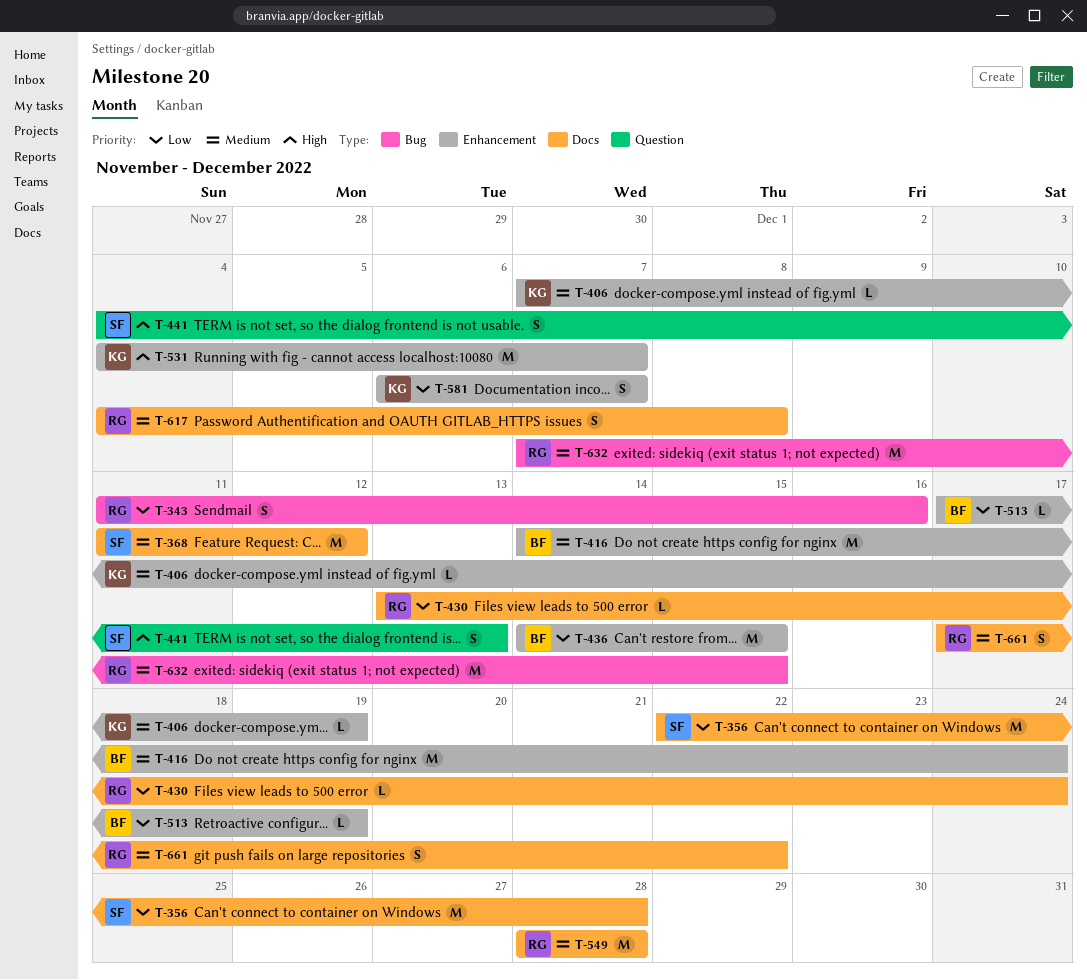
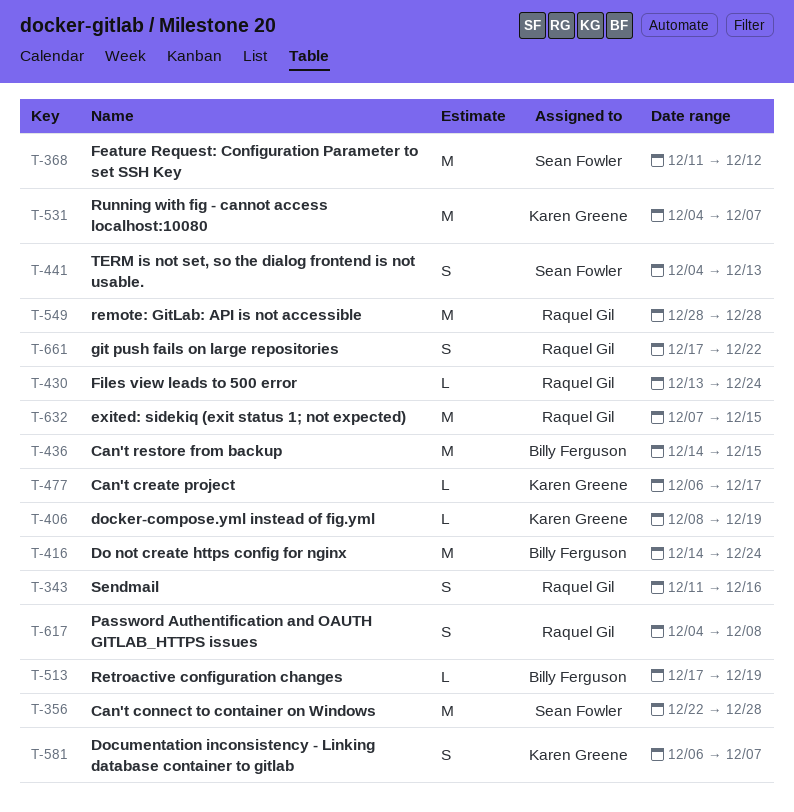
T-406, start: Dec 7 -> Dec 8
T-477: none -> present

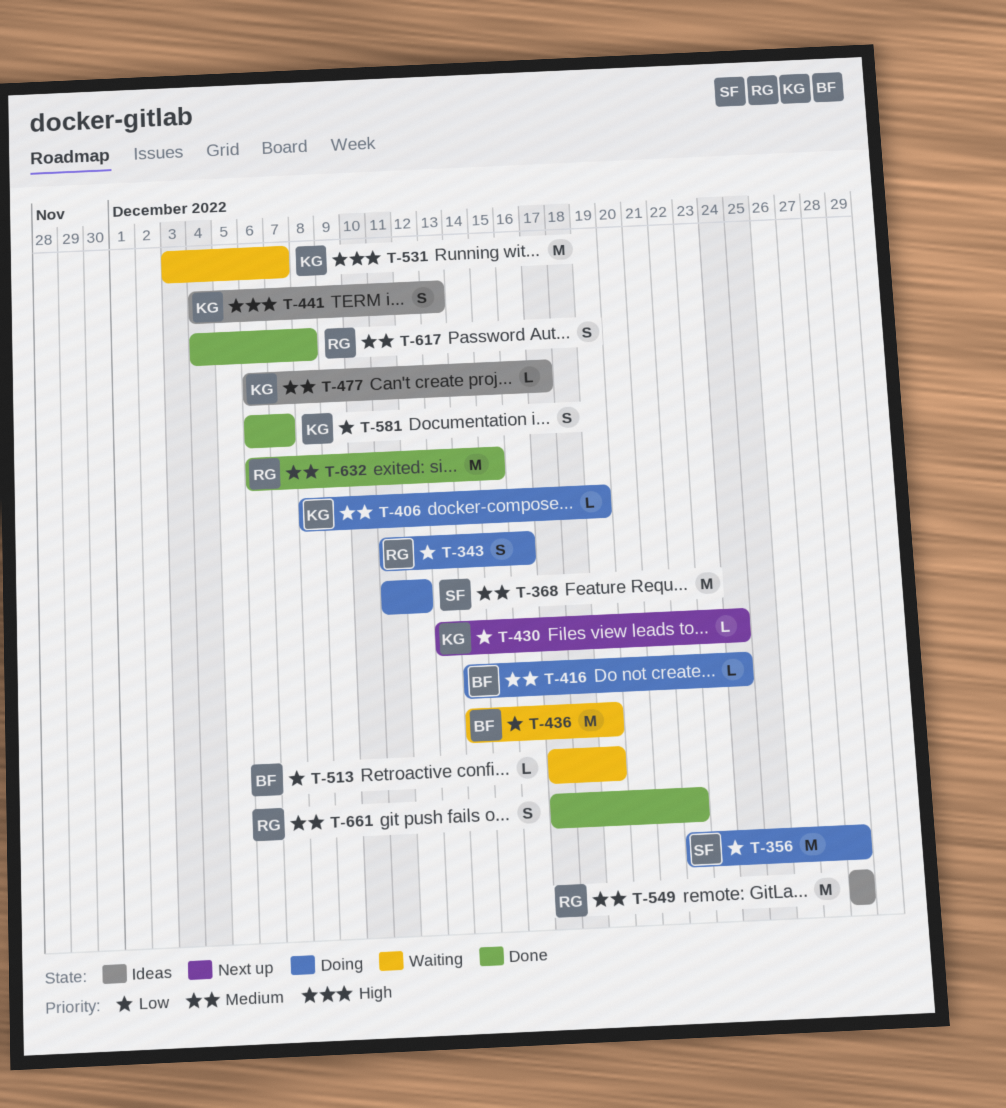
T-416, estimate: M -> L
T-430, owner: Raquel Gil -> Karen Greene
T-436, due: Dec 15 -> Dec 19
T-441, owner: Sean Fowler -> Karen Greene
T-531, start: Dec 4 -> Dec 3
T-632, start: Dec 7 -> Dec 6

